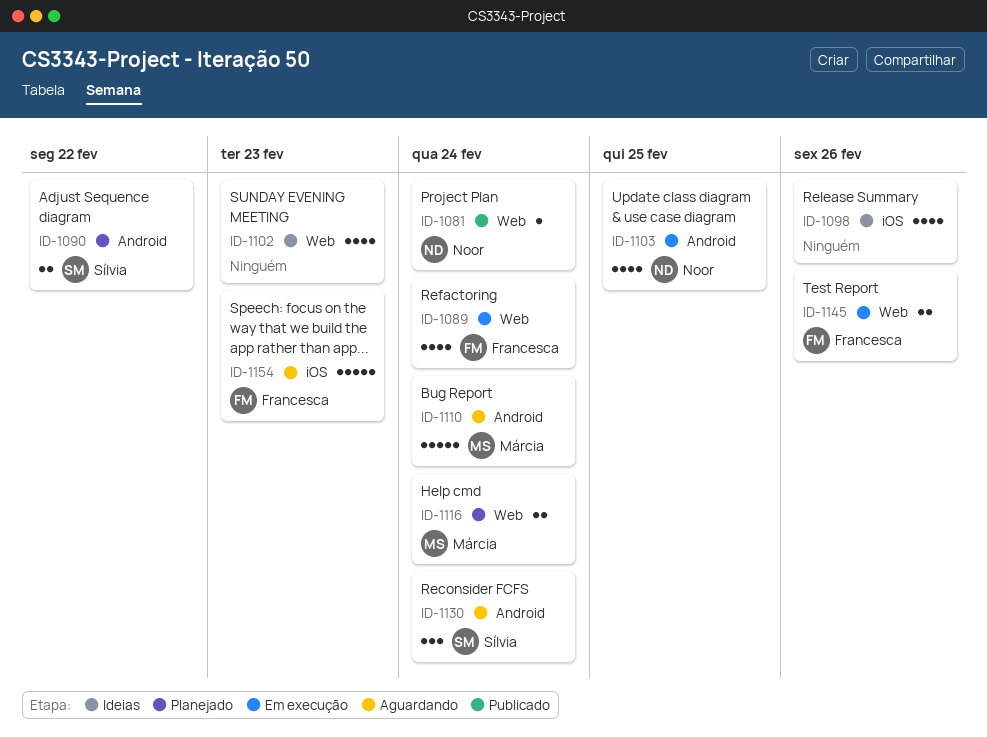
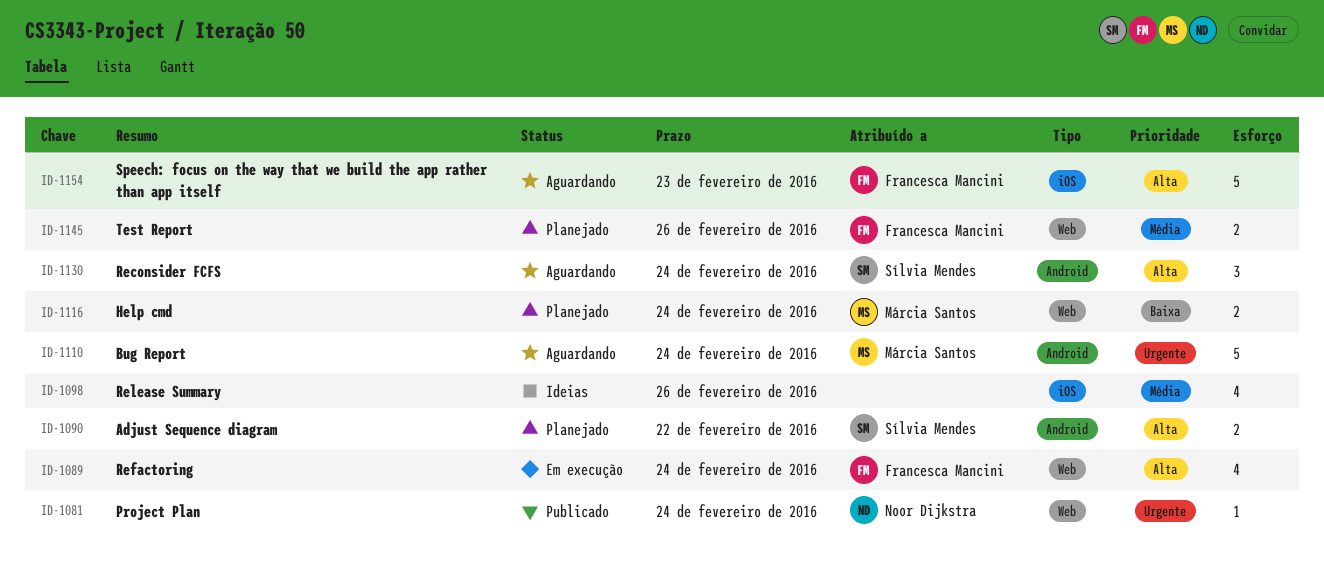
ID-1102: present -> none
ID-1103: present -> none
ID-1145, status: Em execução -> Planejado

